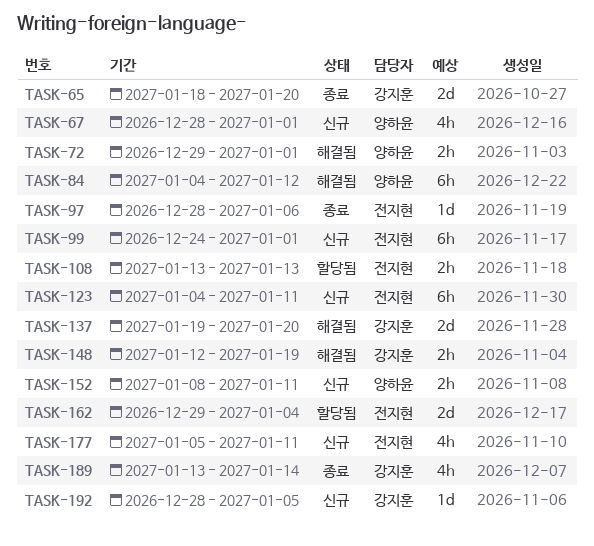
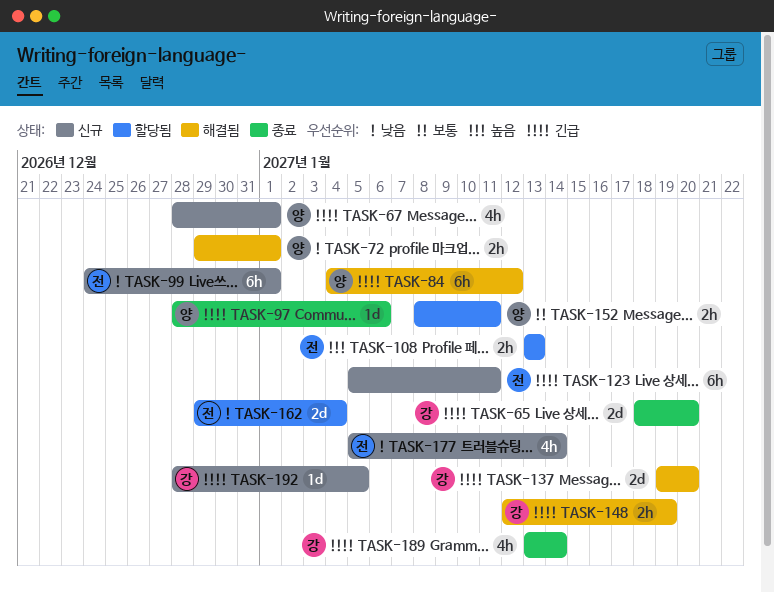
TASK-97, owner: 전지현 -> 양하윤
TASK-123, start: Jan 4 -> Jan 5
TASK-152, status: 신규 -> 할당됨
TASK-177, due: Jan 11 -> Jan 14

